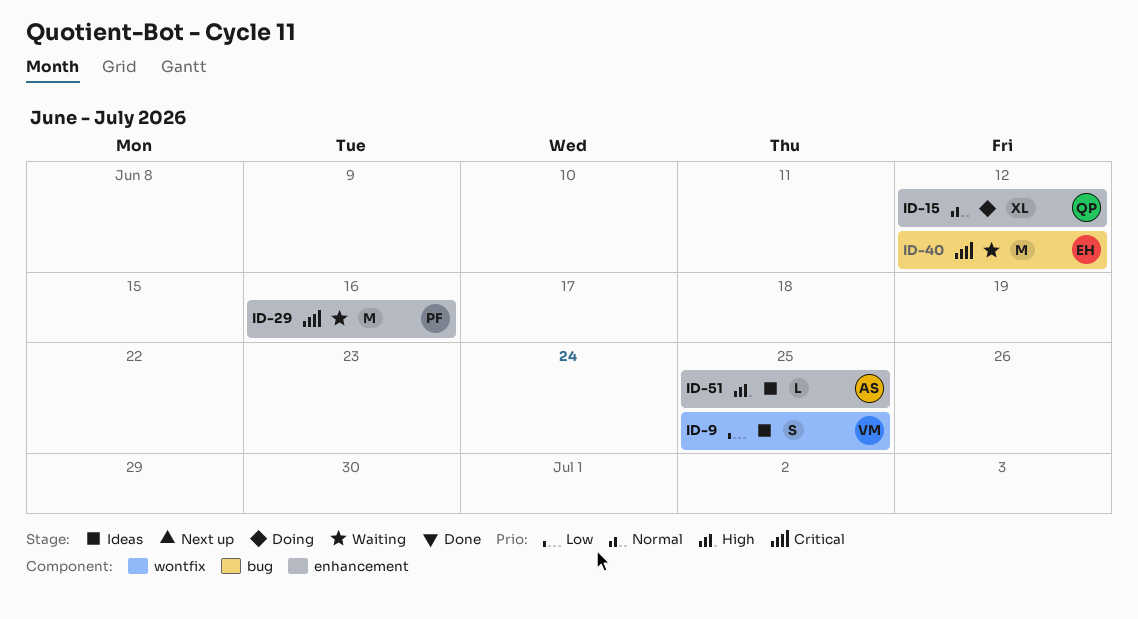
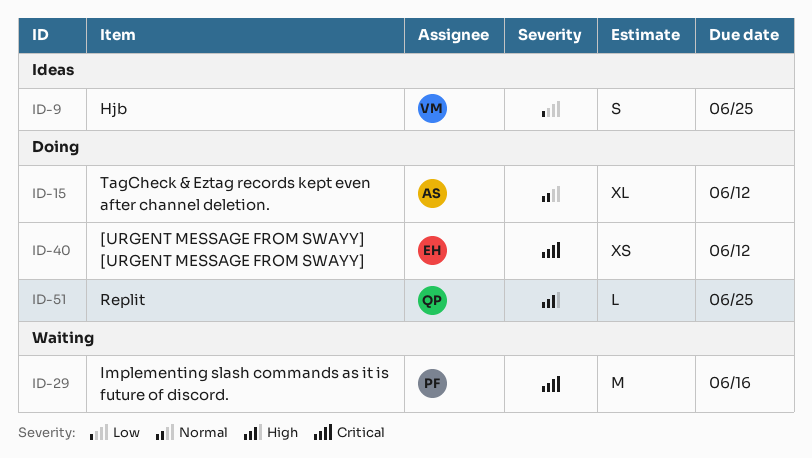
ID-15, owner: QP -> AS
ID-40, status: Waiting -> Doing
ID-40, estimate: M -> XS
ID-51, status: Ideas -> Doing
ID-51, owner: AS -> QP

